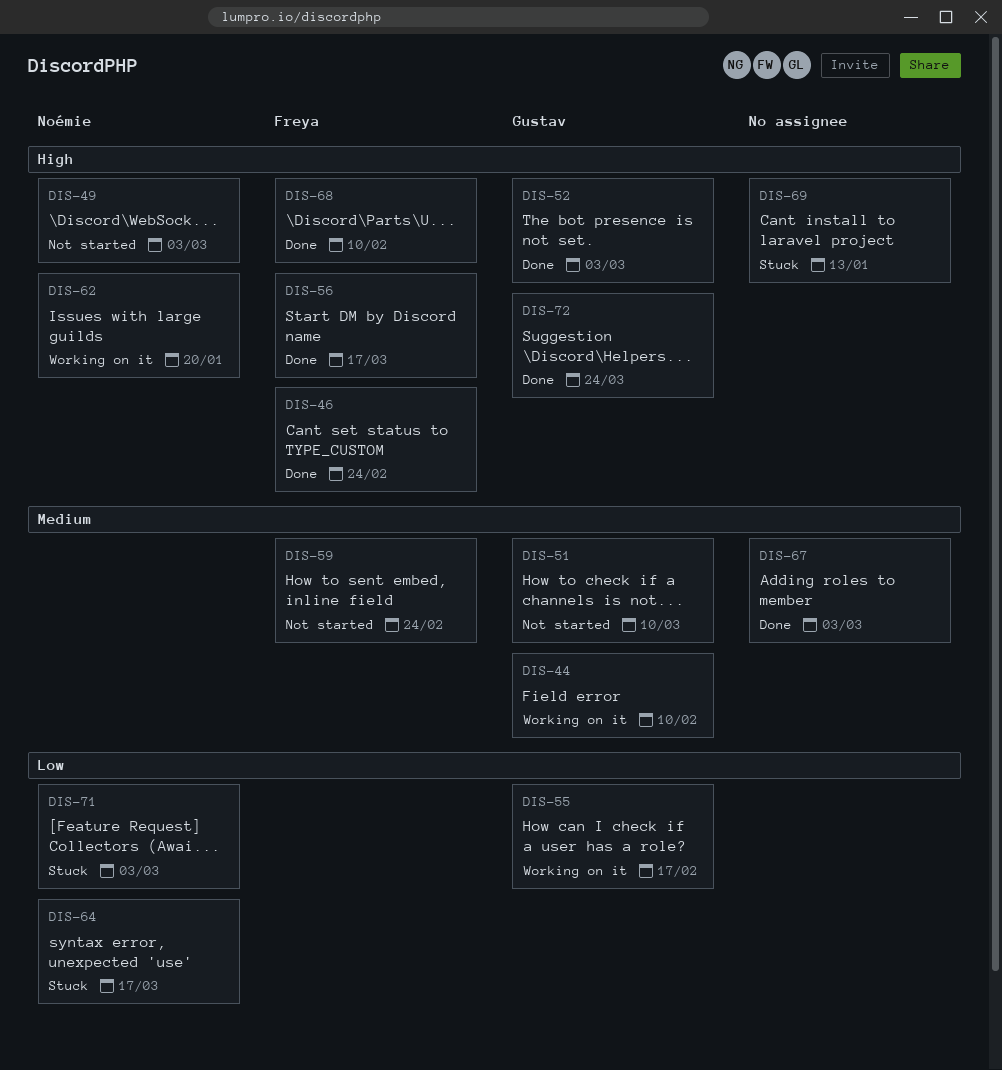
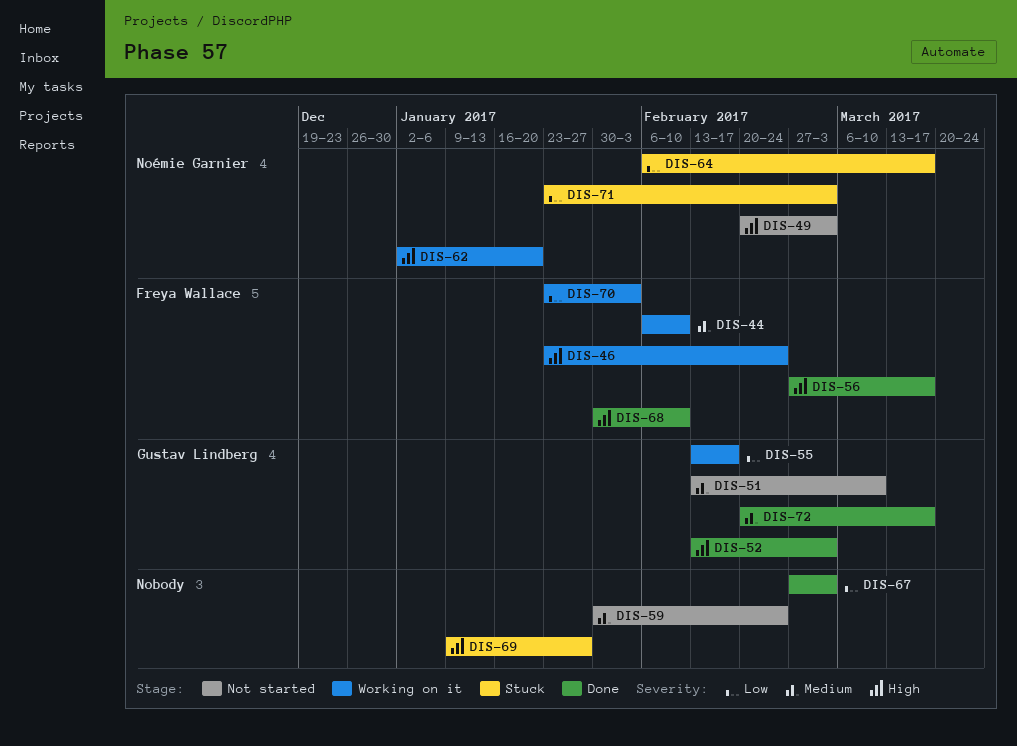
DIS-44, owner: Gustav Lindberg -> Freya Wallace
DIS-46, status: Done -> Working on it
DIS-59, owner: Freya Wallace -> none
DIS-67, priority: Medium -> Low
DIS-69, due: Jan 13 -> Jan 27
DIS-70: none -> present
DIS-72, priority: High -> Medium
DIS-72, due: Mar 24 -> Mar 17

